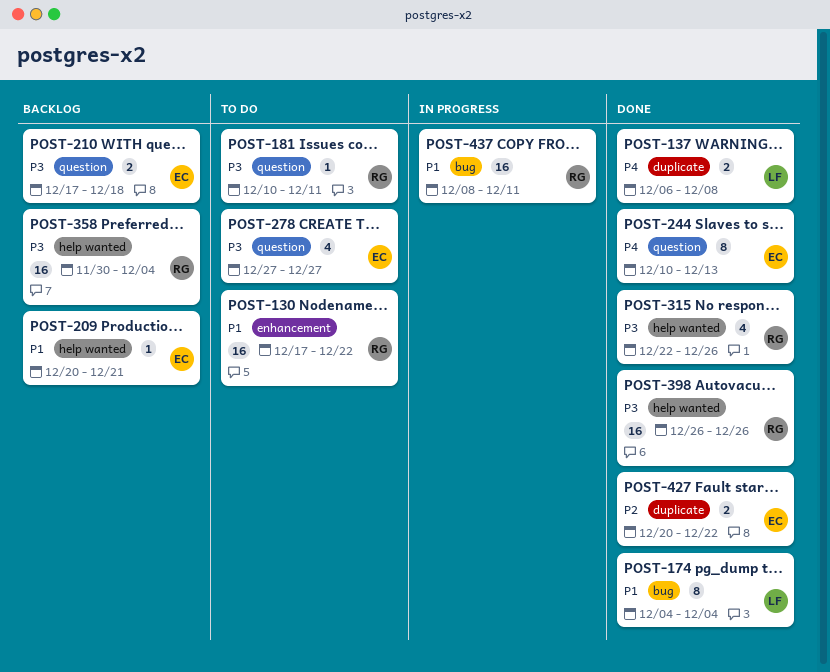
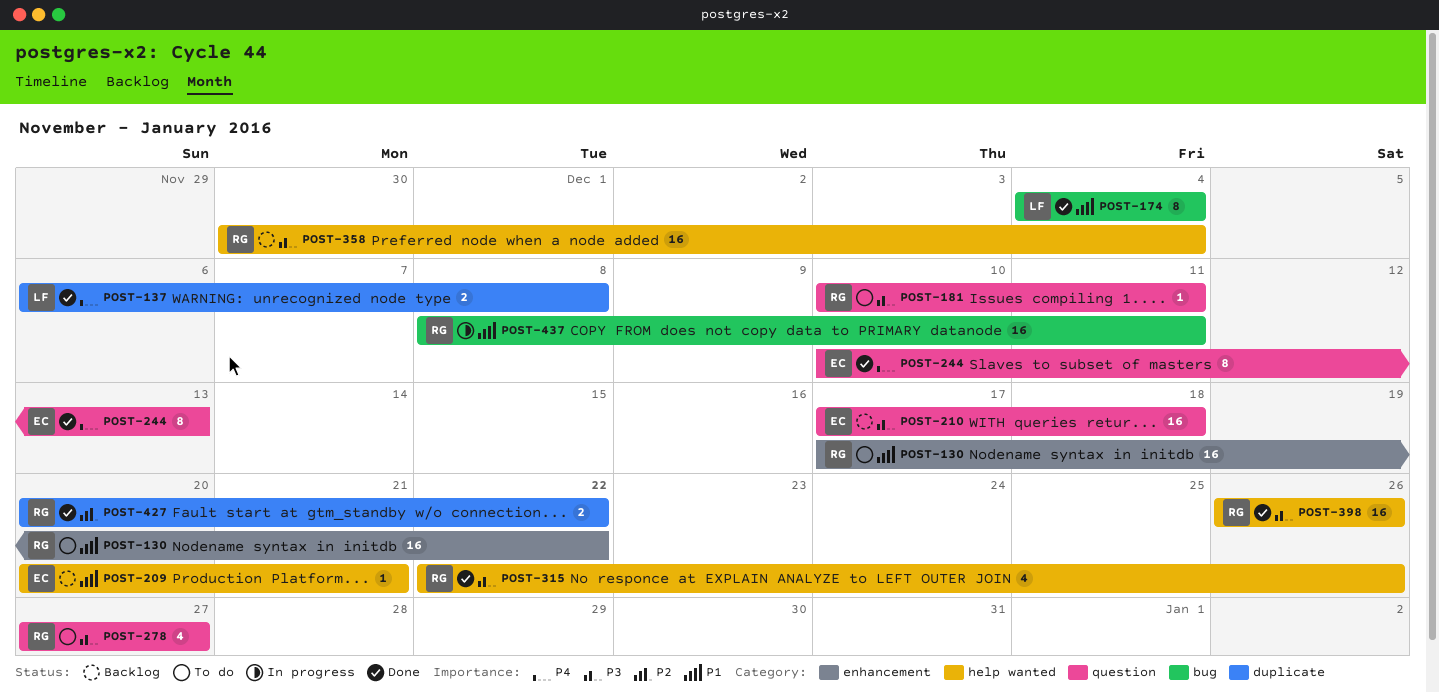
POST-210, estimate: 2 -> 16
POST-278, owner: EC -> RG
POST-427, owner: EC -> RG

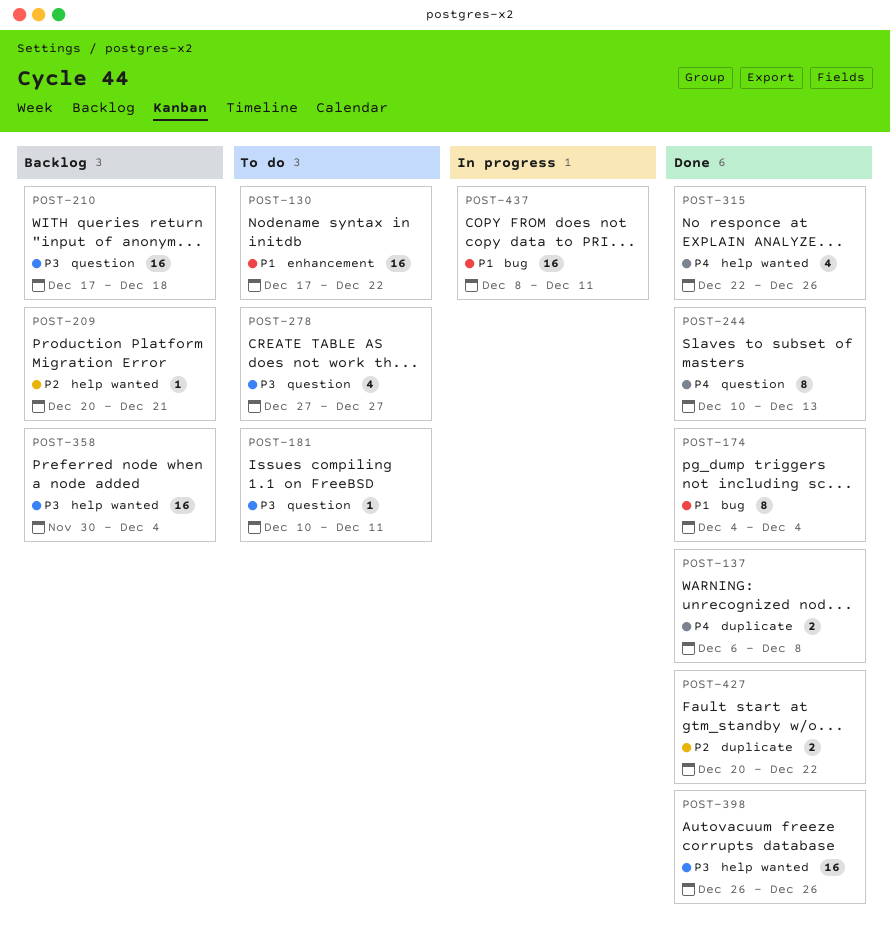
POST-209, priority: P1 -> P2
POST-315, priority: P3 -> P4

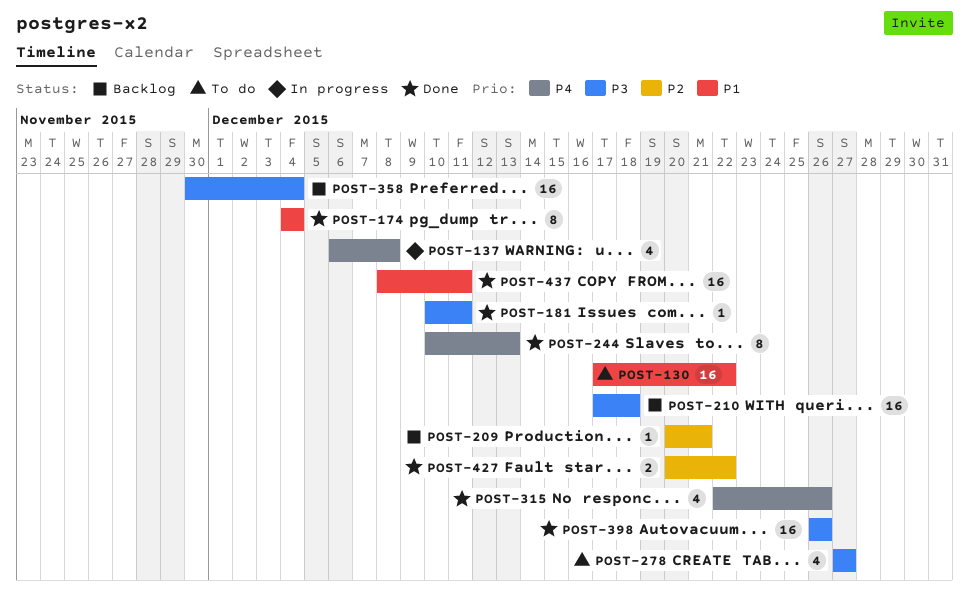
POST-137, status: Done -> In progress
POST-137, estimate: 2 -> 4
POST-181, status: To do -> Done
POST-437, status: In progress -> Done

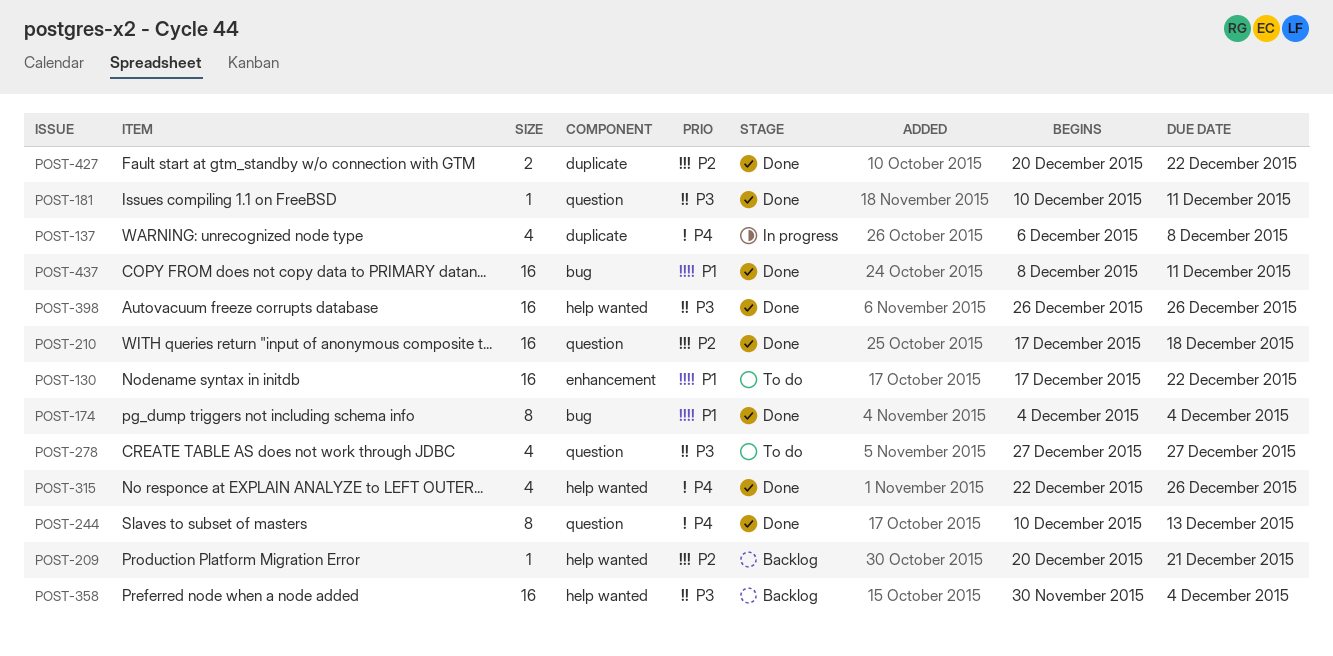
POST-210, status: Backlog -> Done
POST-210, priority: P3 -> P2

